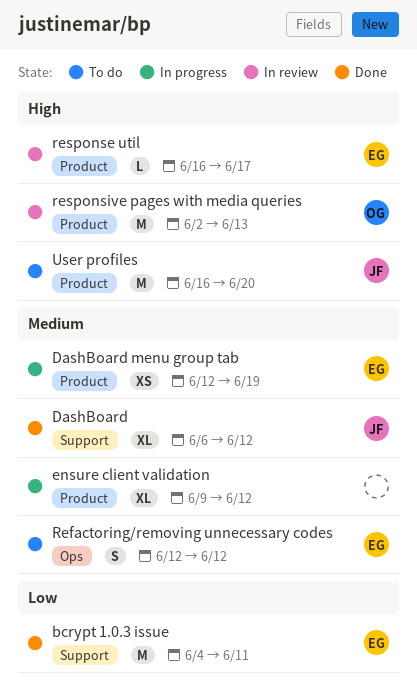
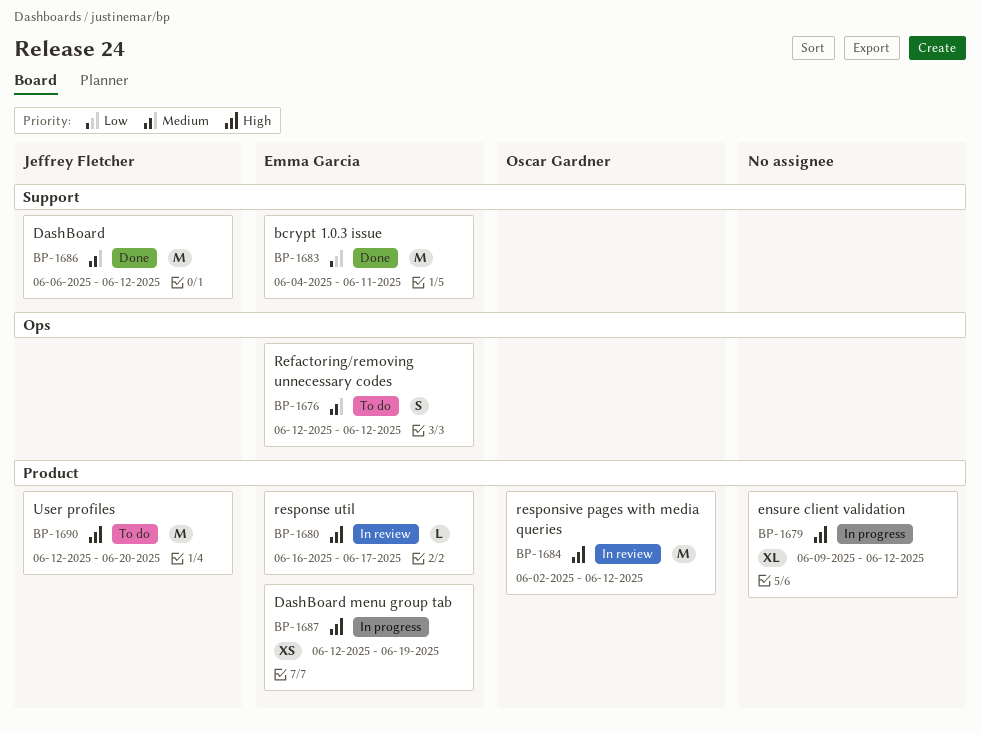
DashBoard, estimate: XL -> M
DashBoard menu group tab, priority: Medium -> High
ensure client validation, priority: Medium -> High
responsive pages with media queries, due: Jun 13 -> Jun 12
User profiles, start: Jun 16 -> Jun 12

